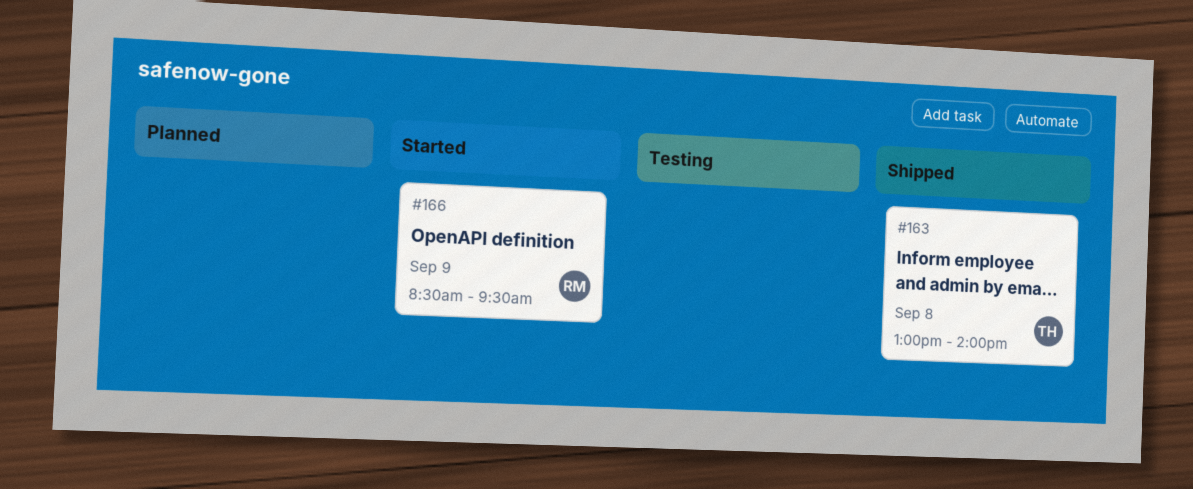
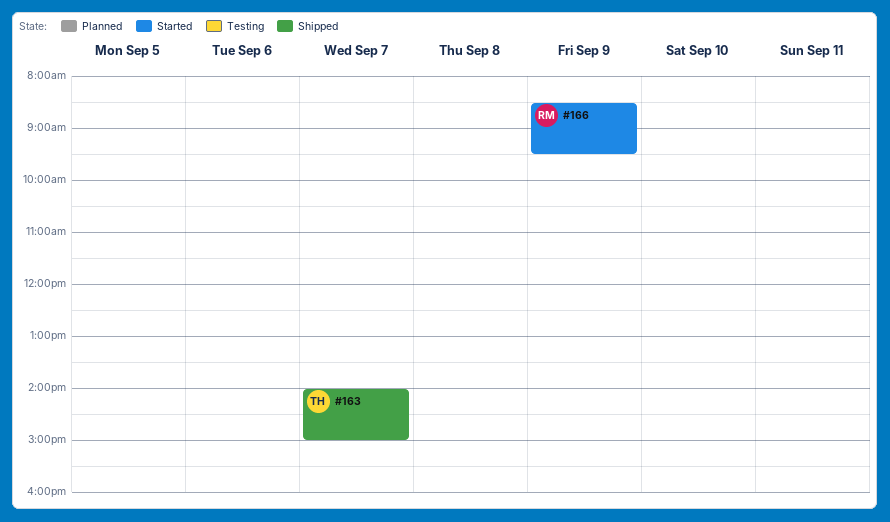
#163, day: Sep 8 -> Sep 7
#163, begins: 13:00 -> 14:00
#163, ends: 14:00 -> 15:00

